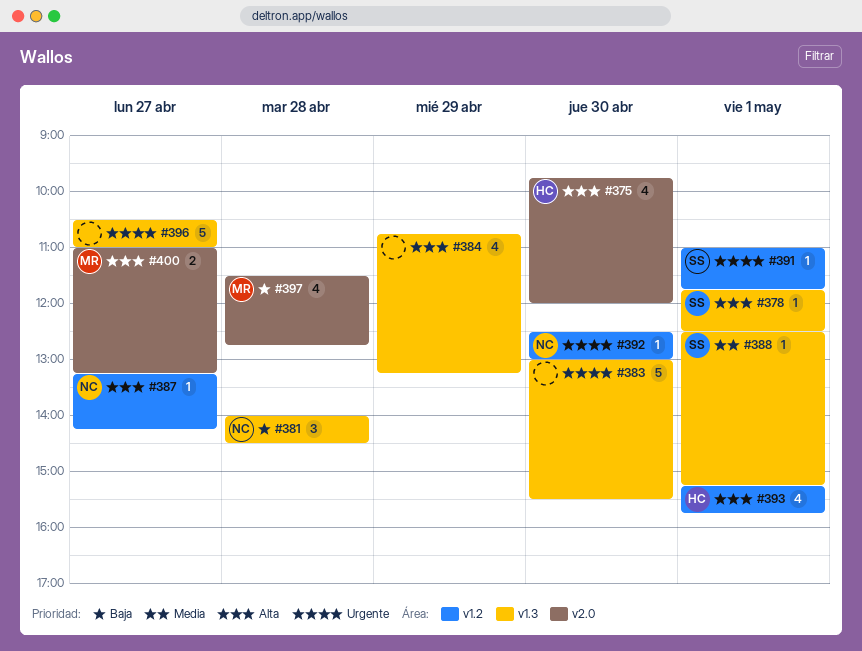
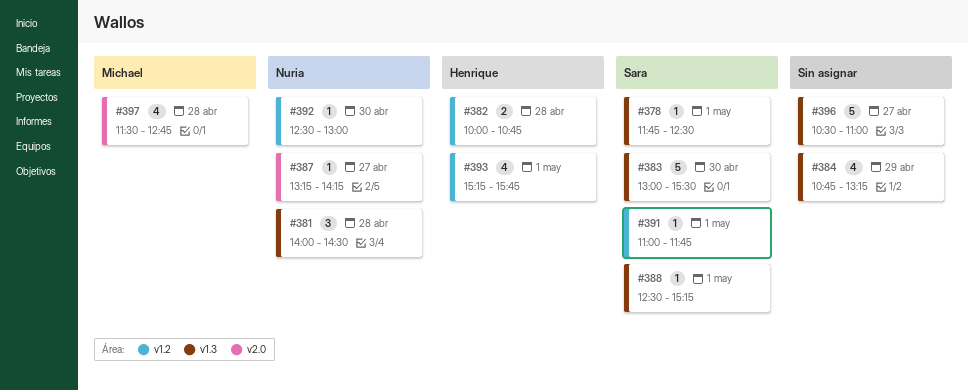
#375: present -> none
#382: none -> present
#383, owner: none -> Sara
#387, label: v1.2 -> v2.0
#400: present -> none

